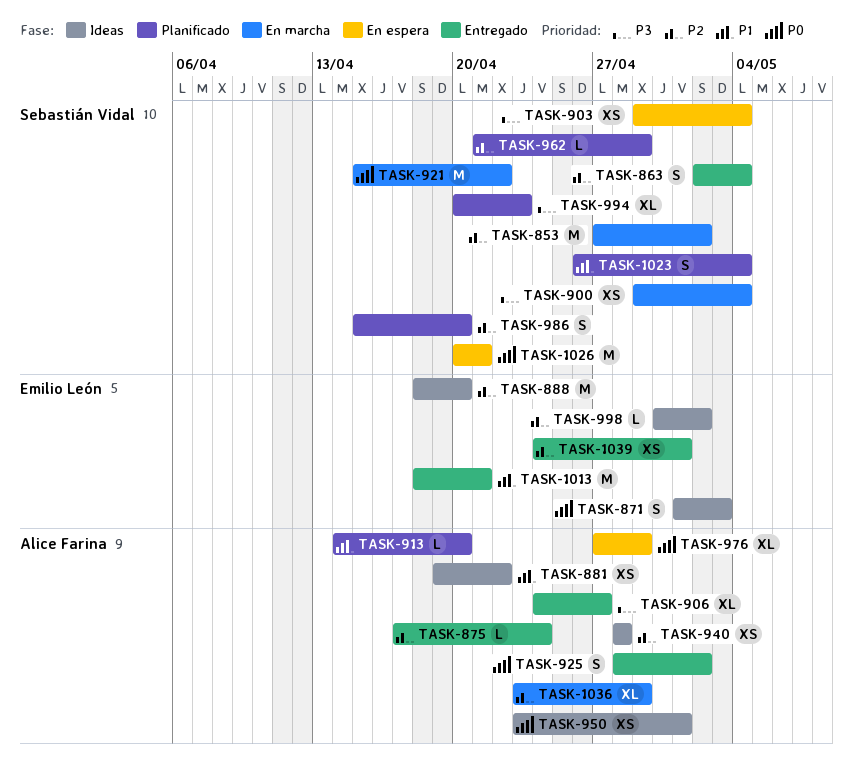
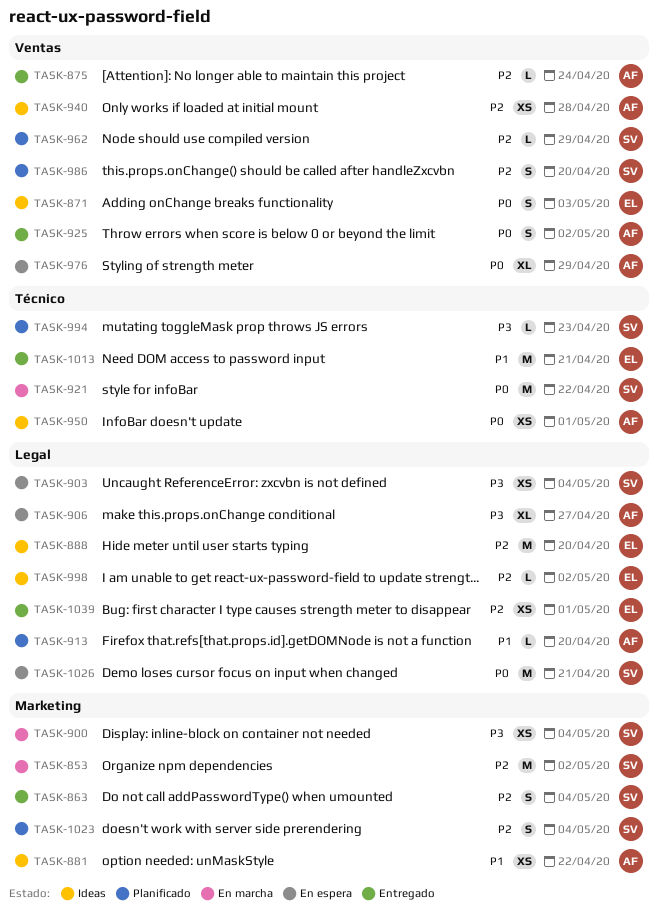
TASK-906, status: Entregado -> En espera
TASK-994, estimate: XL -> L
TASK-1023, priority: P1 -> P2
TASK-1036: present -> none

